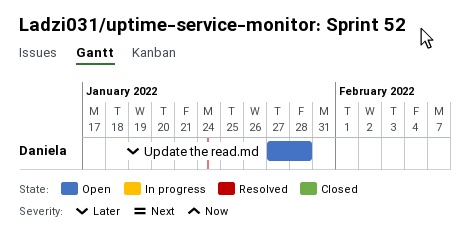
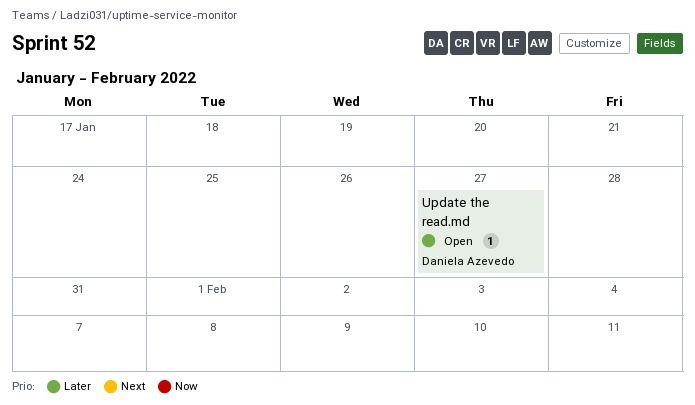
Update the read.md, due: Jan 28 -> Jan 27

